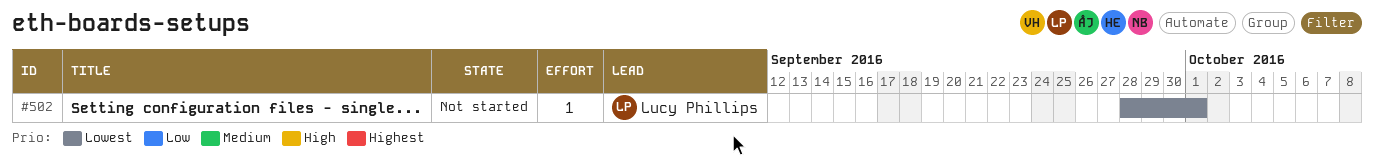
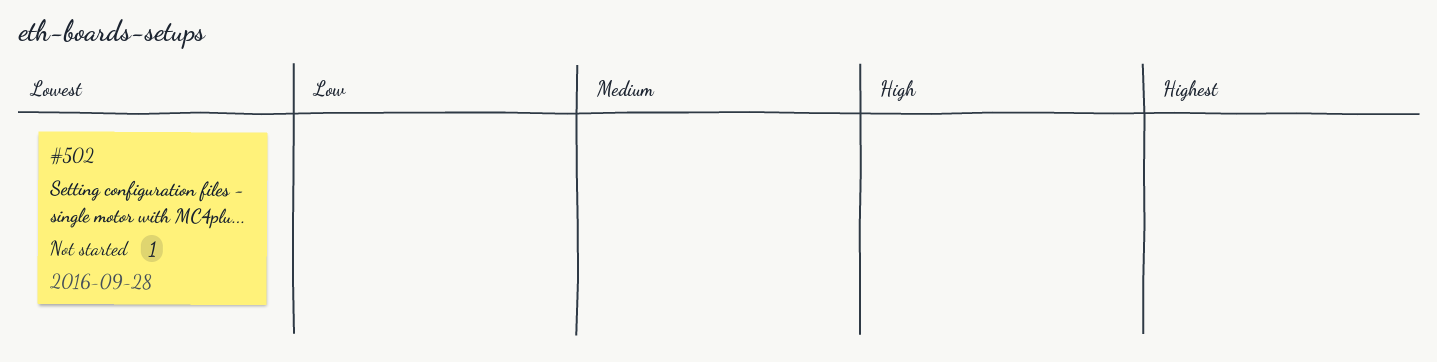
#502, due: Oct 1 -> Sep 28

